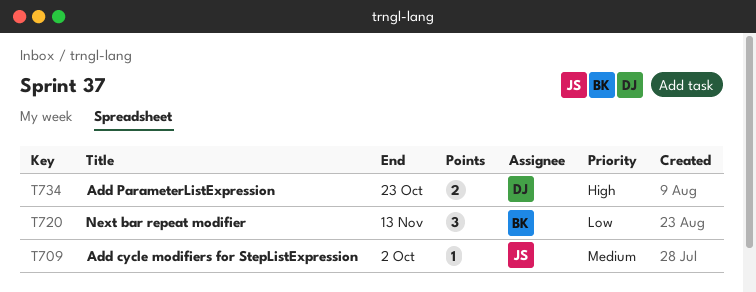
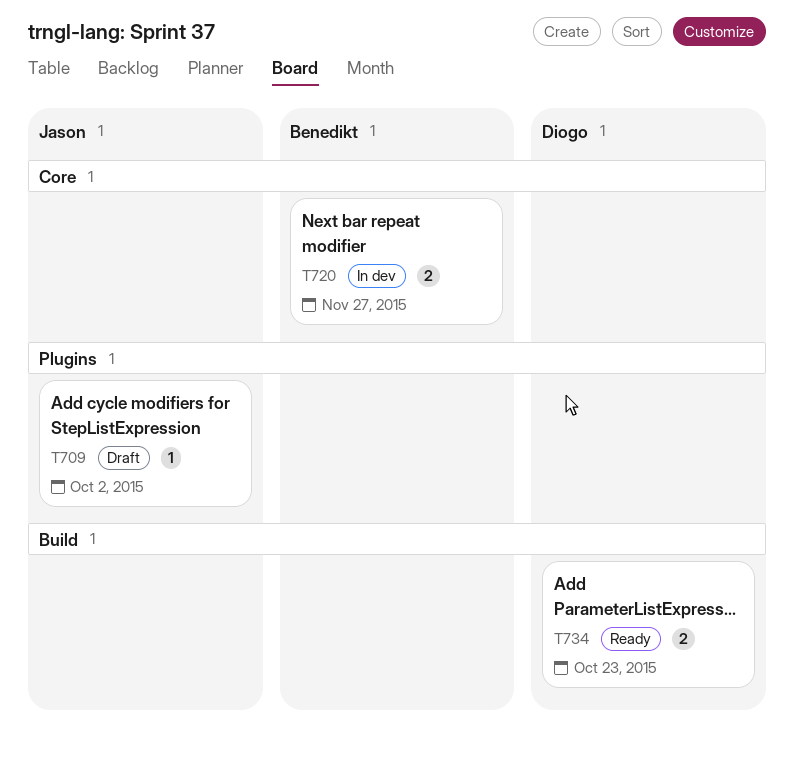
T720, estimate: 3 -> 2
T720, due: Nov 13 -> Nov 27

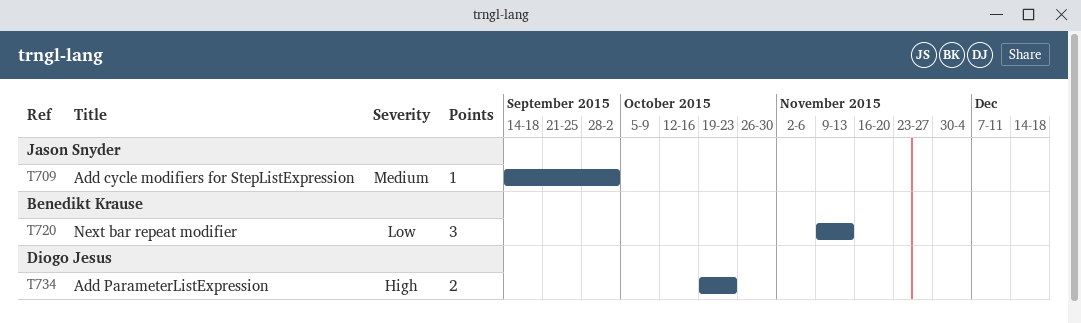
T720, estimate: 2 -> 3
T720, due: Nov 27 -> Nov 13

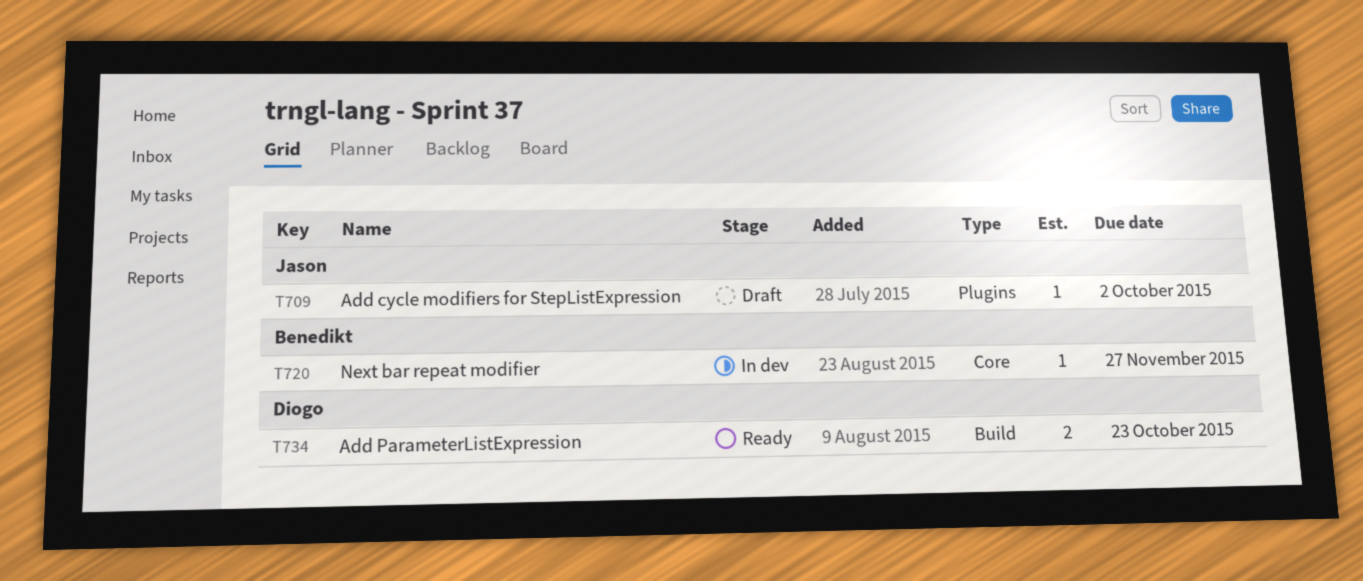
T720, estimate: 3 -> 1
T720, due: Nov 13 -> Nov 27

